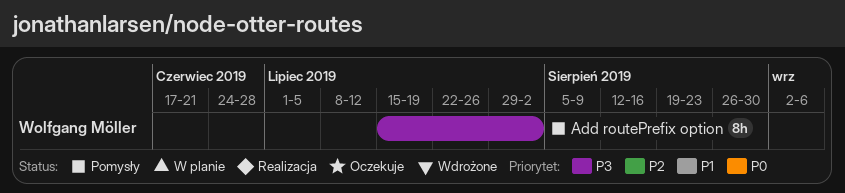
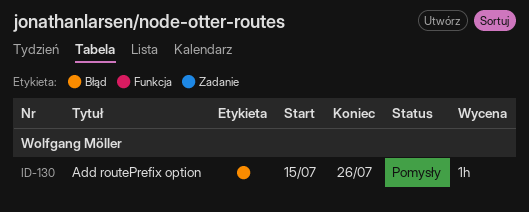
Add routePrefix option, estimate: 8h -> 1h
Add routePrefix option, due: Aug 2 -> Jul 26

